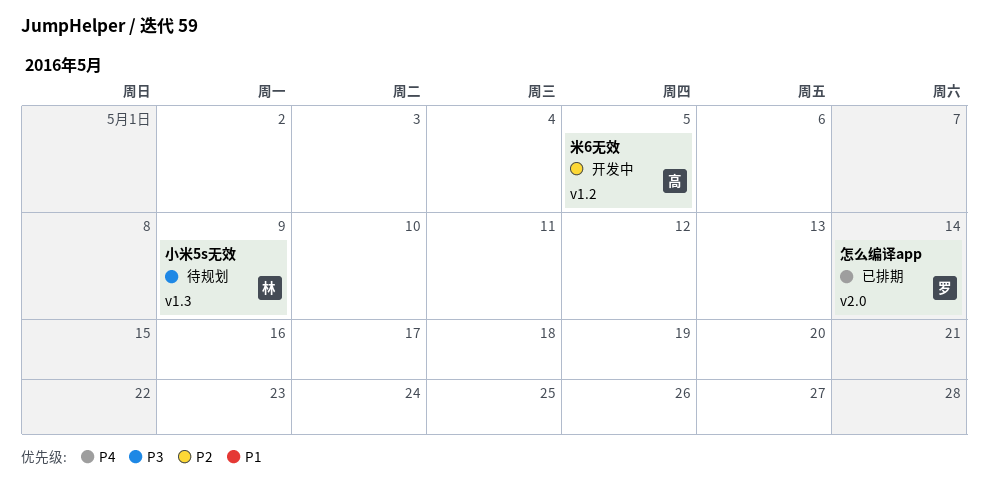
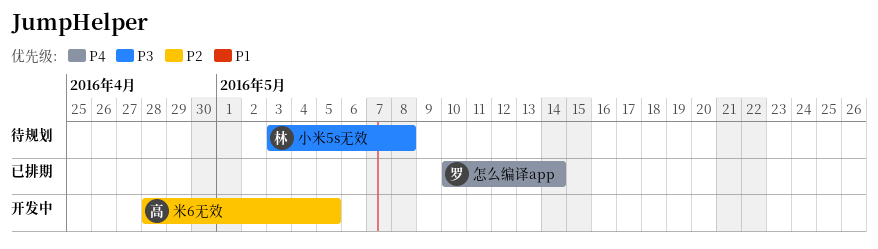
小米5s无效, due: May 9 -> May 8

